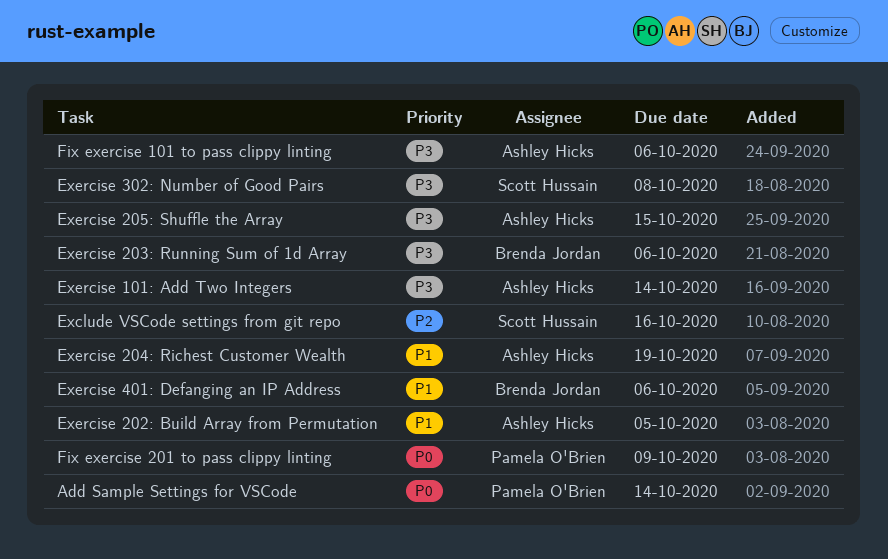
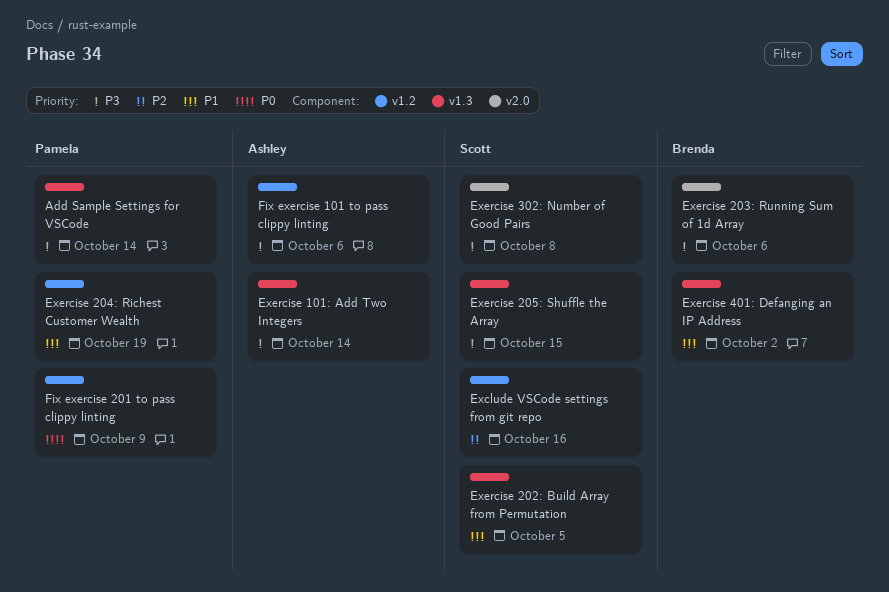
Add Sample Settings for VSCode, priority: P0 -> P3
Exercise 202: Build Array from Permutation, owner: Ashley Hicks -> Scott Hussain
Exercise 204: Richest Customer Wealth, owner: Ashley Hicks -> Pamela O'Brien
Exercise 205: Shuffle the Array, owner: Ashley Hicks -> Scott Hussain
Exercise 401: Defanging an IP Address, due: Oct 6 -> Oct 2

